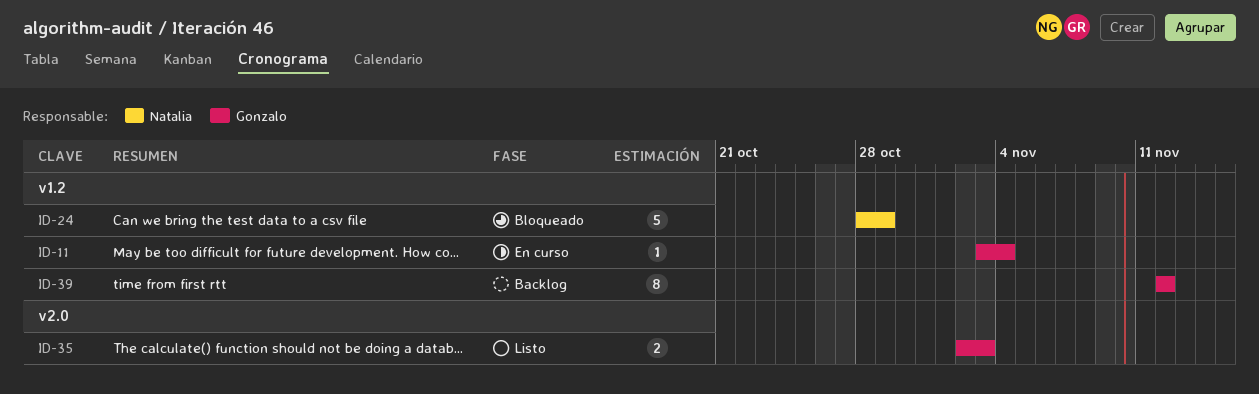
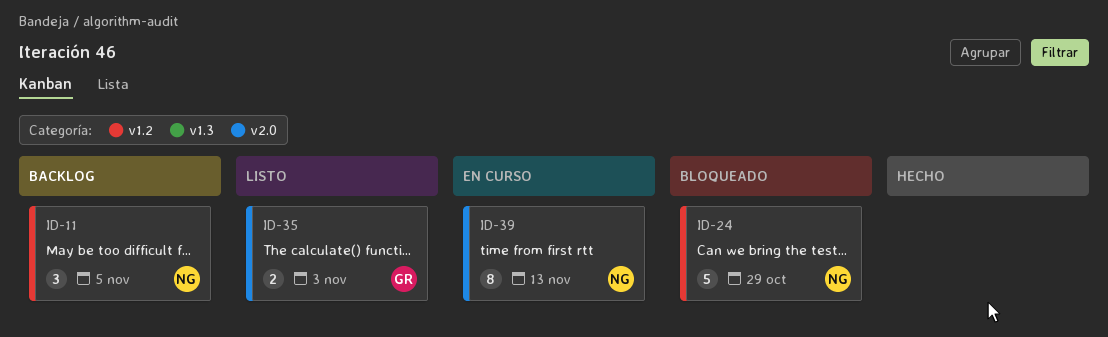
ID-11, status: En curso -> Backlog
ID-11, owner: Gonzalo -> Natalia
ID-11, estimate: 1 -> 3
ID-11, due: Nov 4 -> Nov 5
ID-39, status: Backlog -> En curso
ID-39, owner: Gonzalo -> Natalia
ID-39, label: v1.2 -> v2.0
ID-39, due: Nov 12 -> Nov 13

